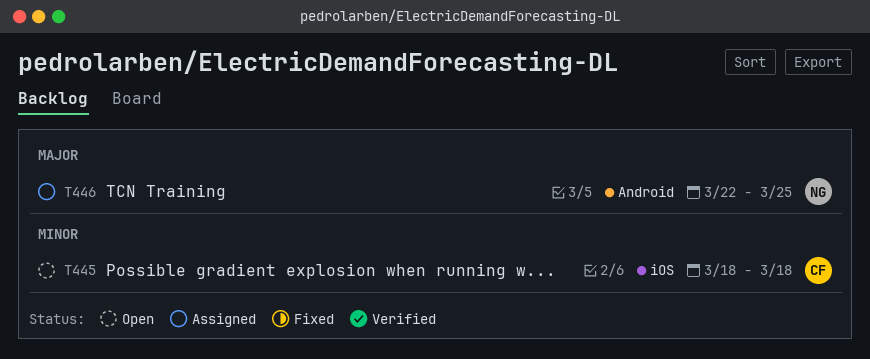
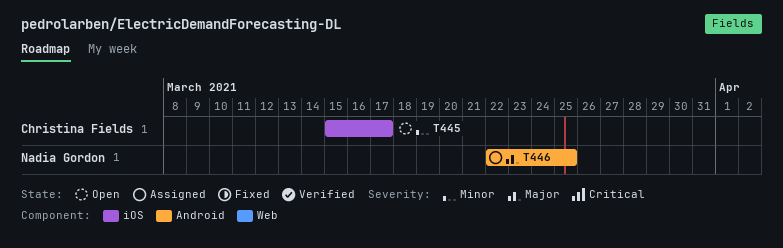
T445, start: Mar 18 -> Mar 15
T445, due: Mar 18 -> Mar 17

